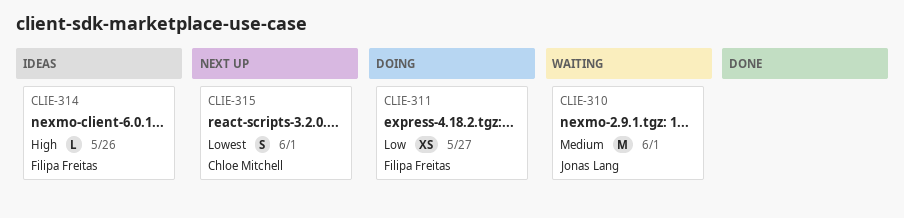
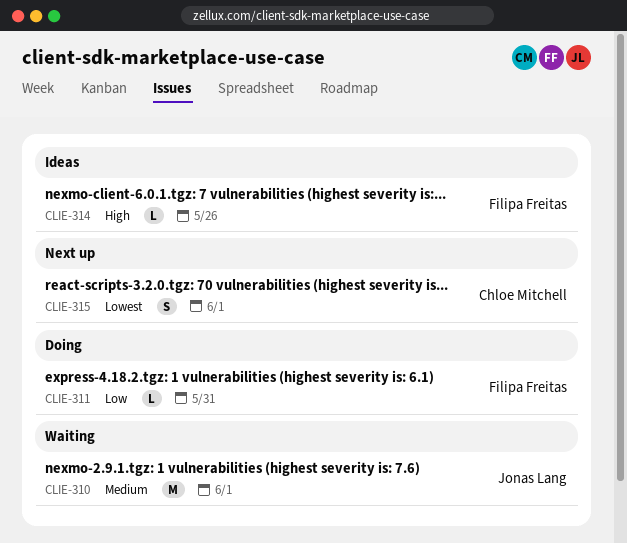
CLIE-311, estimate: XS -> L
CLIE-311, due: May 27 -> May 31

